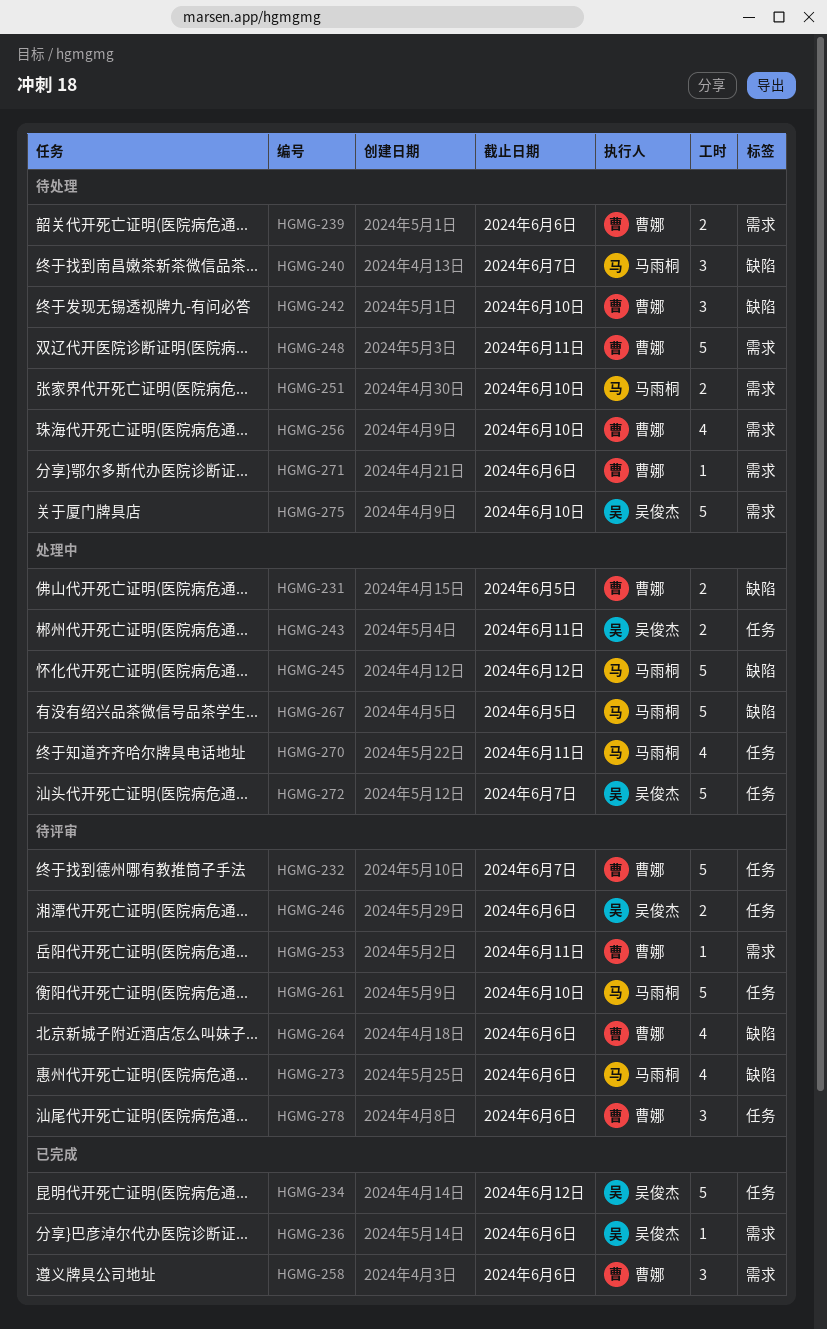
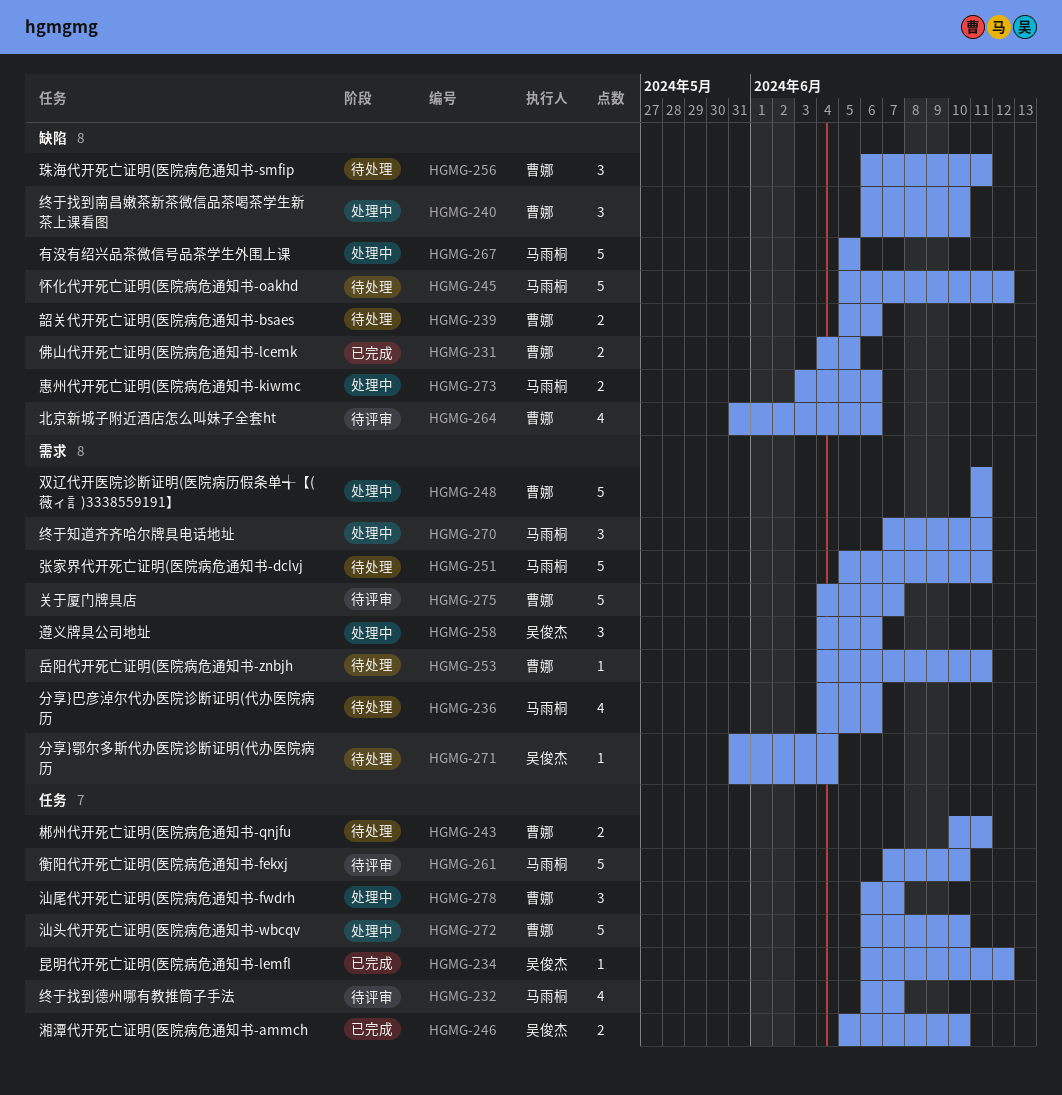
HGMG-231, status: 处理中 -> 已完成
HGMG-232, owner: 曹娜 -> 马雨桐
HGMG-232, estimate: 5 -> 4
HGMG-234, estimate: 5 -> 1
HGMG-236, status: 已完成 -> 待处理
HGMG-236, owner: 吴俊杰 -> 马雨桐
HGMG-236, estimate: 1 -> 4
HGMG-239, label: 需求 -> 缺陷
HGMG-240, status: 待处理 -> 处理中
HGMG-240, owner: 马雨桐 -> 曹娜
HGMG-240, due: Jun 7 -> Jun 10
HGMG-242: present -> none
HGMG-243, status: 处理中 -> 待处理
HGMG-243, owner: 吴俊杰 -> 曹娜
HGMG-245, status: 处理中 -> 待处理
HGMG-246, status: 待评审 -> 已完成
HGMG-246, due: Jun 6 -> Jun 10
HGMG-248, status: 待处理 -> 处理中
HGMG-251, estimate: 2 -> 5
HGMG-251, due: Jun 10 -> Jun 11
HGMG-253, status: 待评审 -> 待处理
HGMG-256, label: 需求 -> 缺陷
HGMG-256, estimate: 4 -> 3
HGMG-256, due: Jun 10 -> Jun 11
HGMG-258, status: 已完成 -> 处理中
HGMG-258, owner: 曹娜 -> 吴俊杰
HGMG-270, label: 任务 -> 需求
HGMG-270, estimate: 4 -> 3
HGMG-271, owner: 曹娜 -> 吴俊杰
HGMG-271, due: Jun 6 -> Jun 4
HGMG-272, owner: 吴俊杰 -> 曹娜
HGMG-272, due: Jun 7 -> Jun 10
HGMG-273, status: 待评审 -> 处理中
HGMG-273, estimate: 4 -> 2
HGMG-275, status: 待处理 -> 待评审
HGMG-275, owner: 吴俊杰 -> 曹娜
HGMG-275, due: Jun 10 -> Jun 7
HGMG-278, status: 待评审 -> 处理中
HGMG-278, due: Jun 6 -> Jun 7

